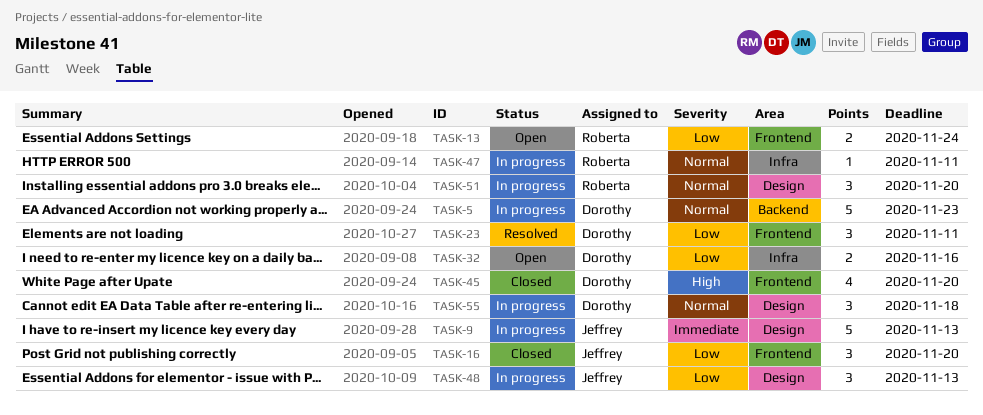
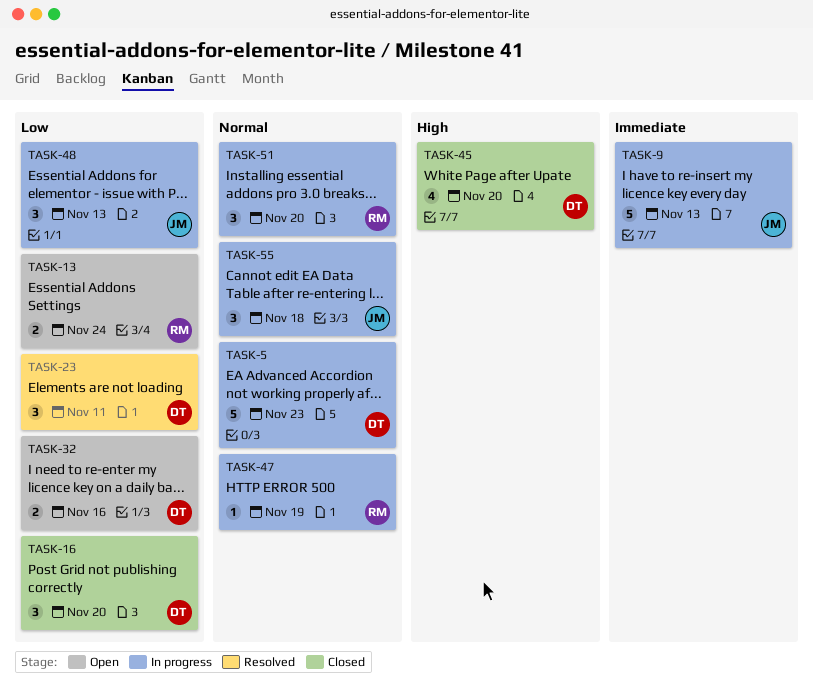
TASK-16, owner: Jeffrey -> Dorothy
TASK-47, due: Nov 11 -> Nov 19
TASK-55, owner: Dorothy -> Jeffrey

